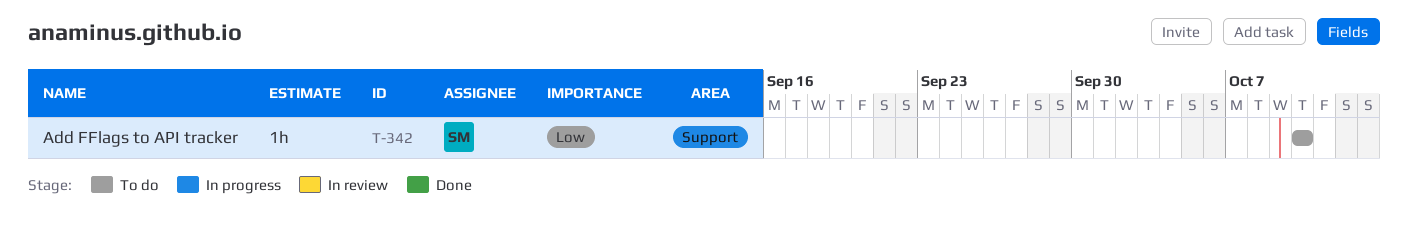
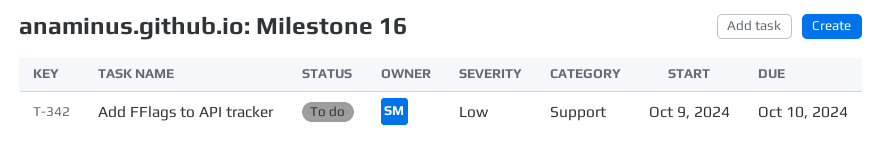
T-342, start: Oct 10 -> Oct 9

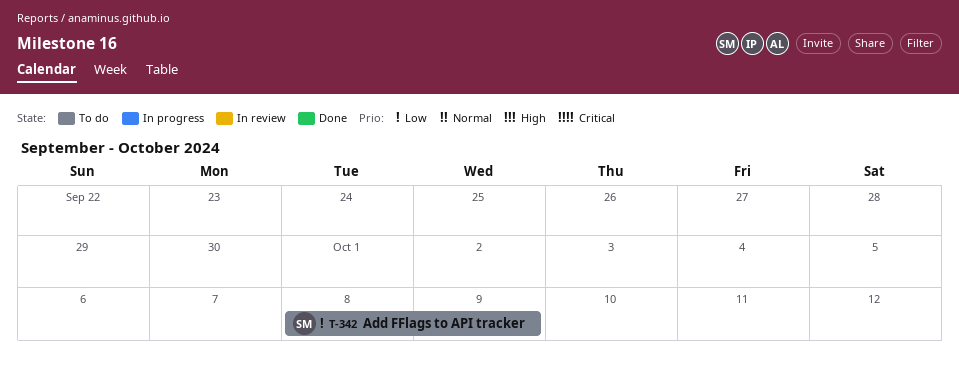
T-342, start: Oct 9 -> Oct 8
T-342, due: Oct 10 -> Oct 9

